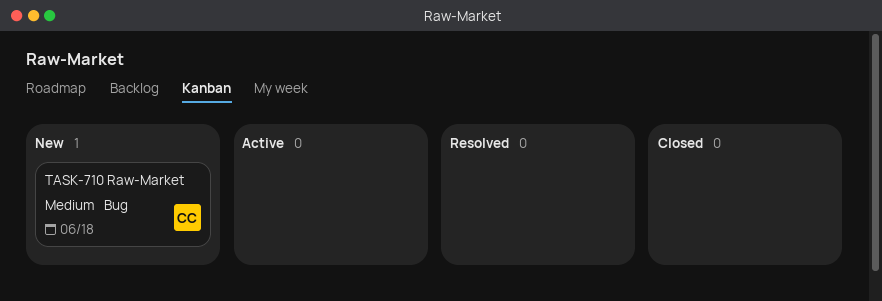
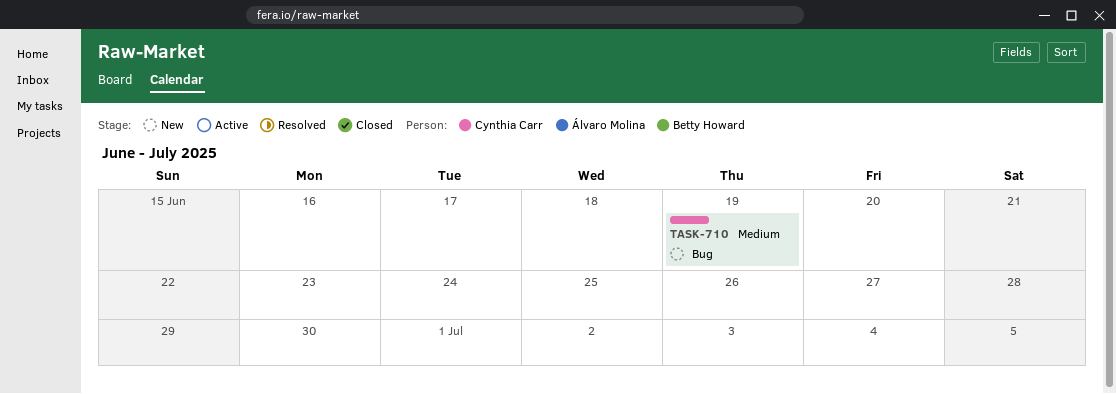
TASK-710, due: Jun 18 -> Jun 19

